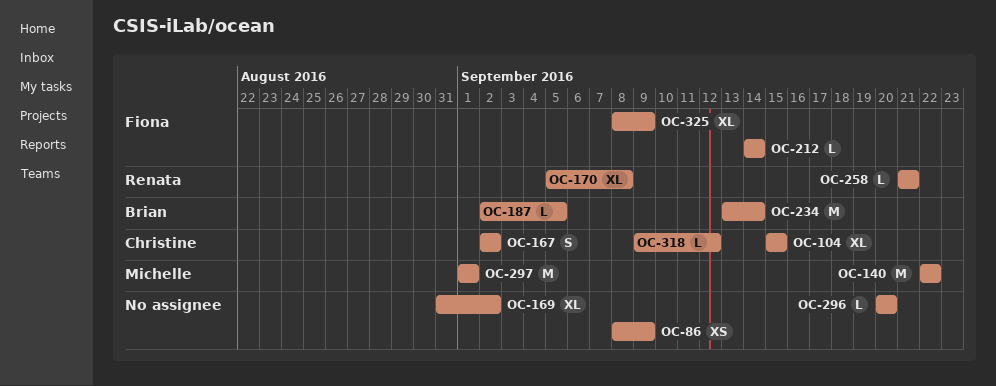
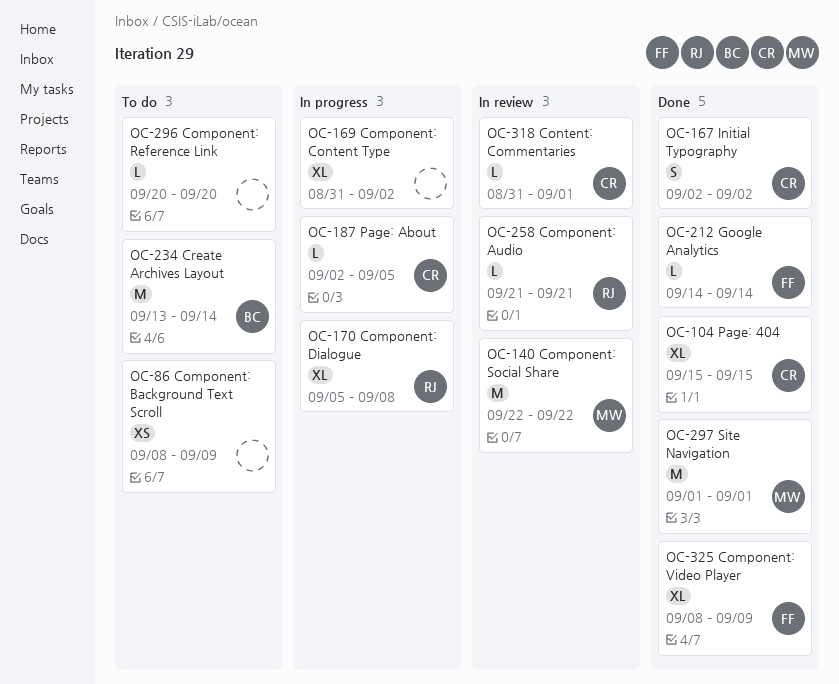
OC-187, owner: Brian -> Christine
OC-318, start: Sep 9 -> Aug 31
OC-318, due: Sep 12 -> Sep 1

